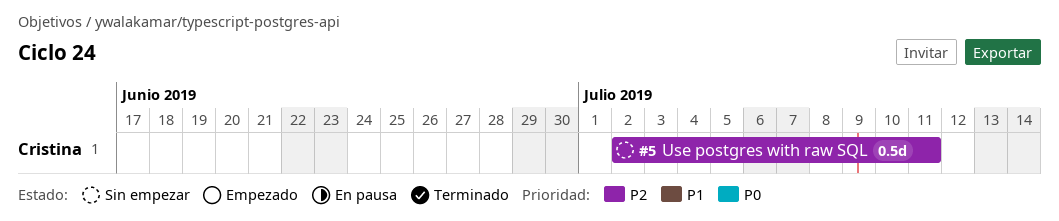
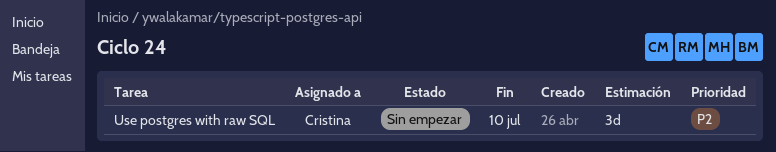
Use postgres with raw SQL, estimate: 0.5d -> 3d
Use postgres with raw SQL, due: Jul 11 -> Jul 10

